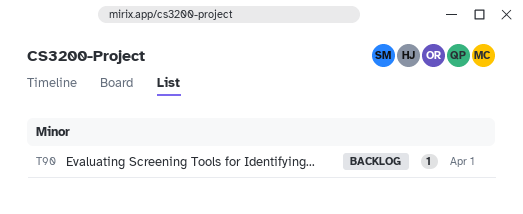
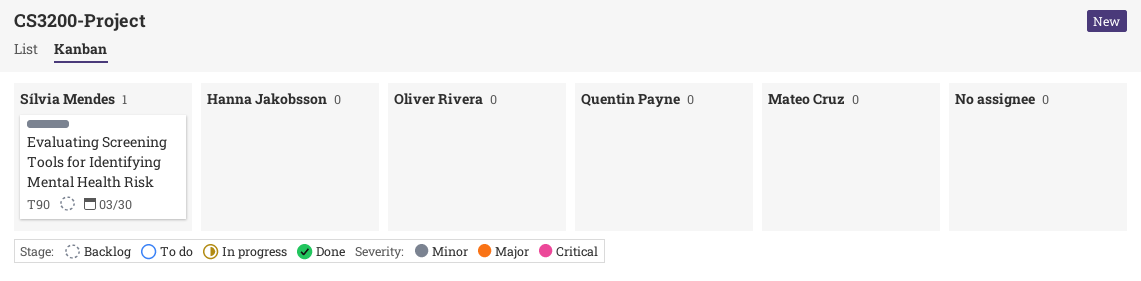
T90, due: Apr 1 -> Mar 30

